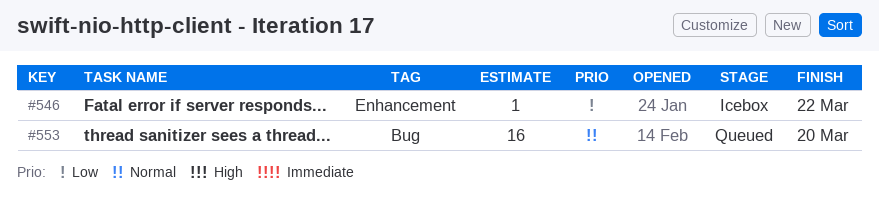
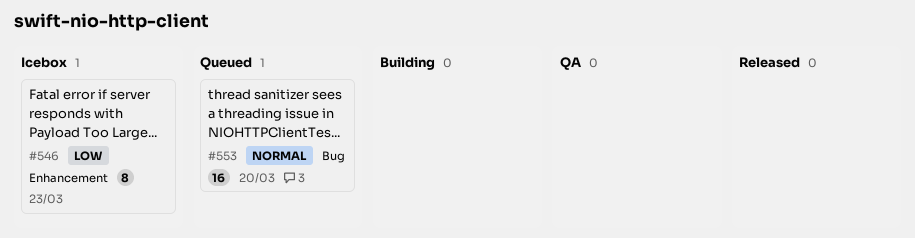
#546, estimate: 1 -> 8
#546, due: Mar 22 -> Mar 23

